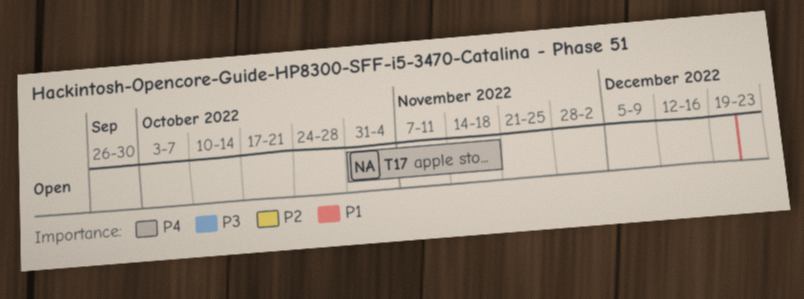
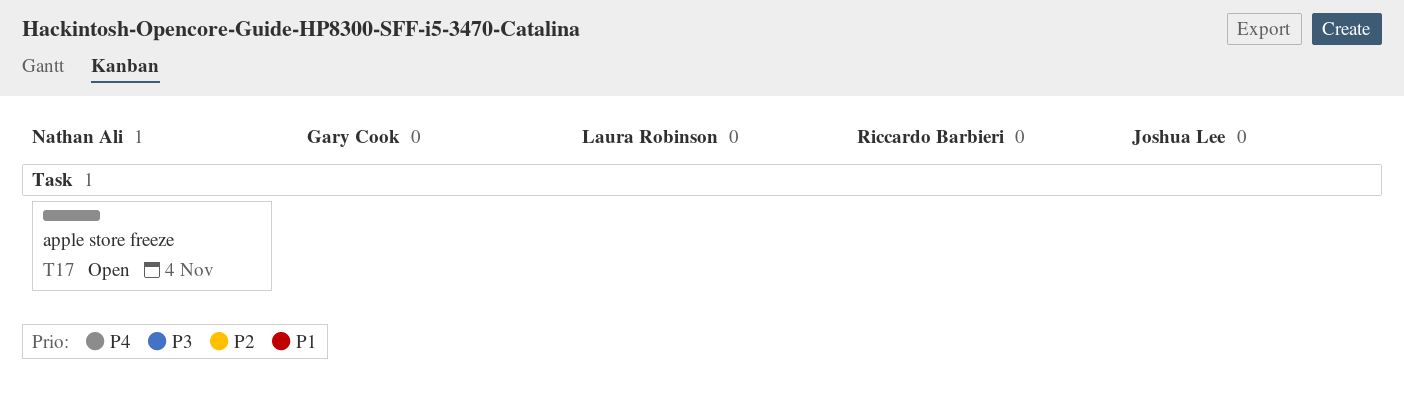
T17, due: Nov 18 -> Nov 4

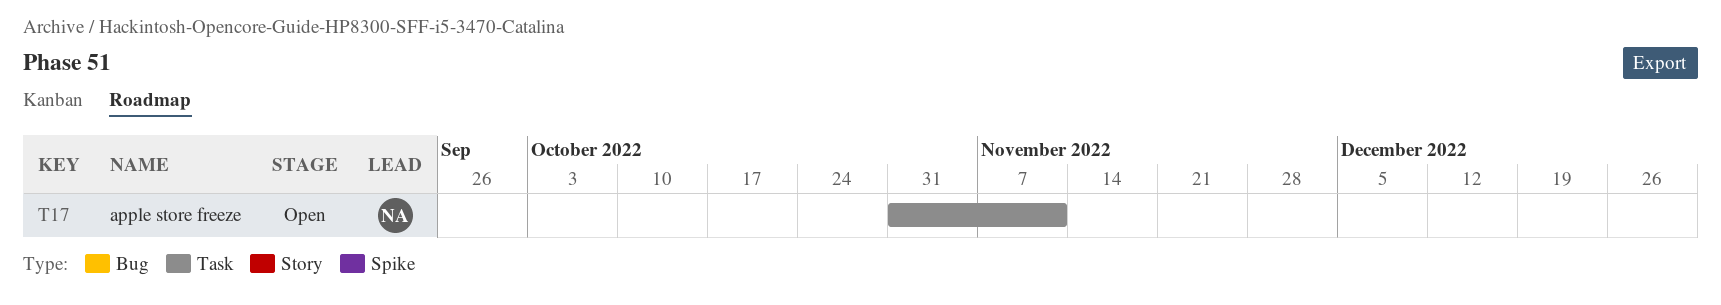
T17, due: Nov 4 -> Nov 11

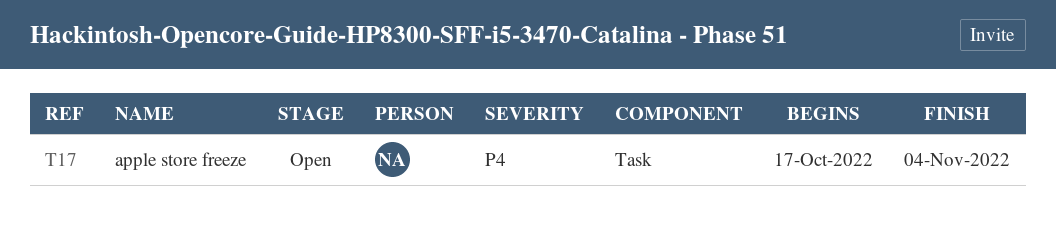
T17, start: Oct 31 -> Oct 17
T17, due: Nov 11 -> Nov 4

